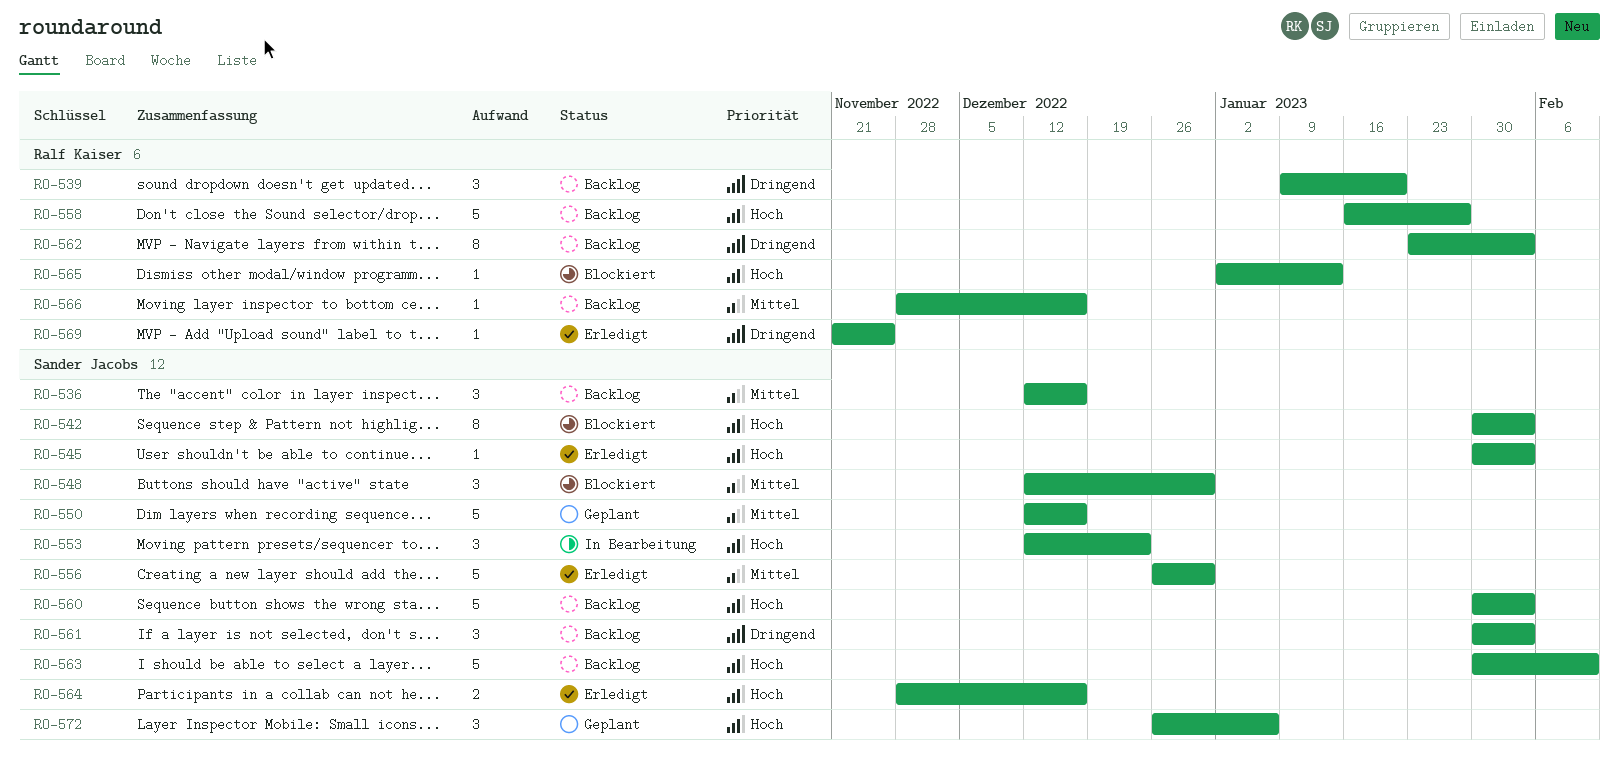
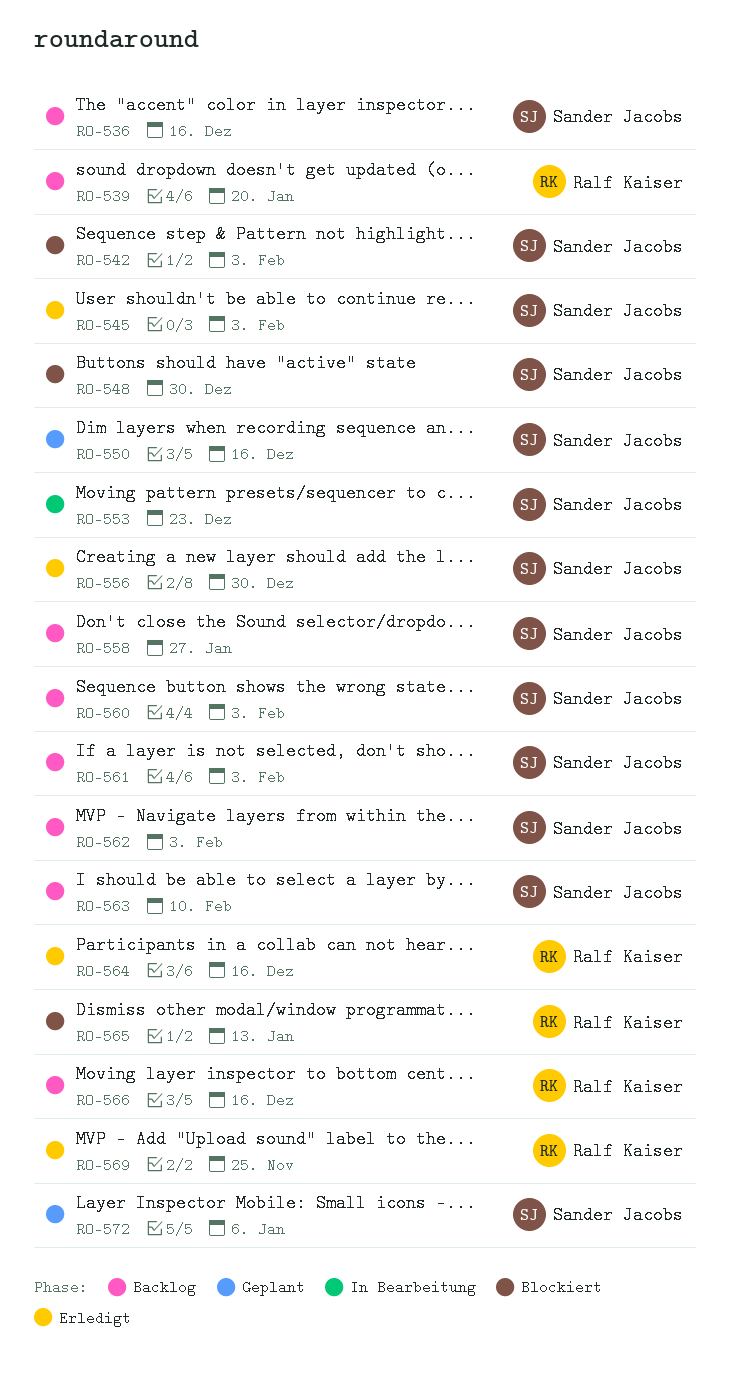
RO-558, owner: Ralf Kaiser -> Sander Jacobs
RO-562, owner: Ralf Kaiser -> Sander Jacobs
RO-564, owner: Sander Jacobs -> Ralf Kaiser

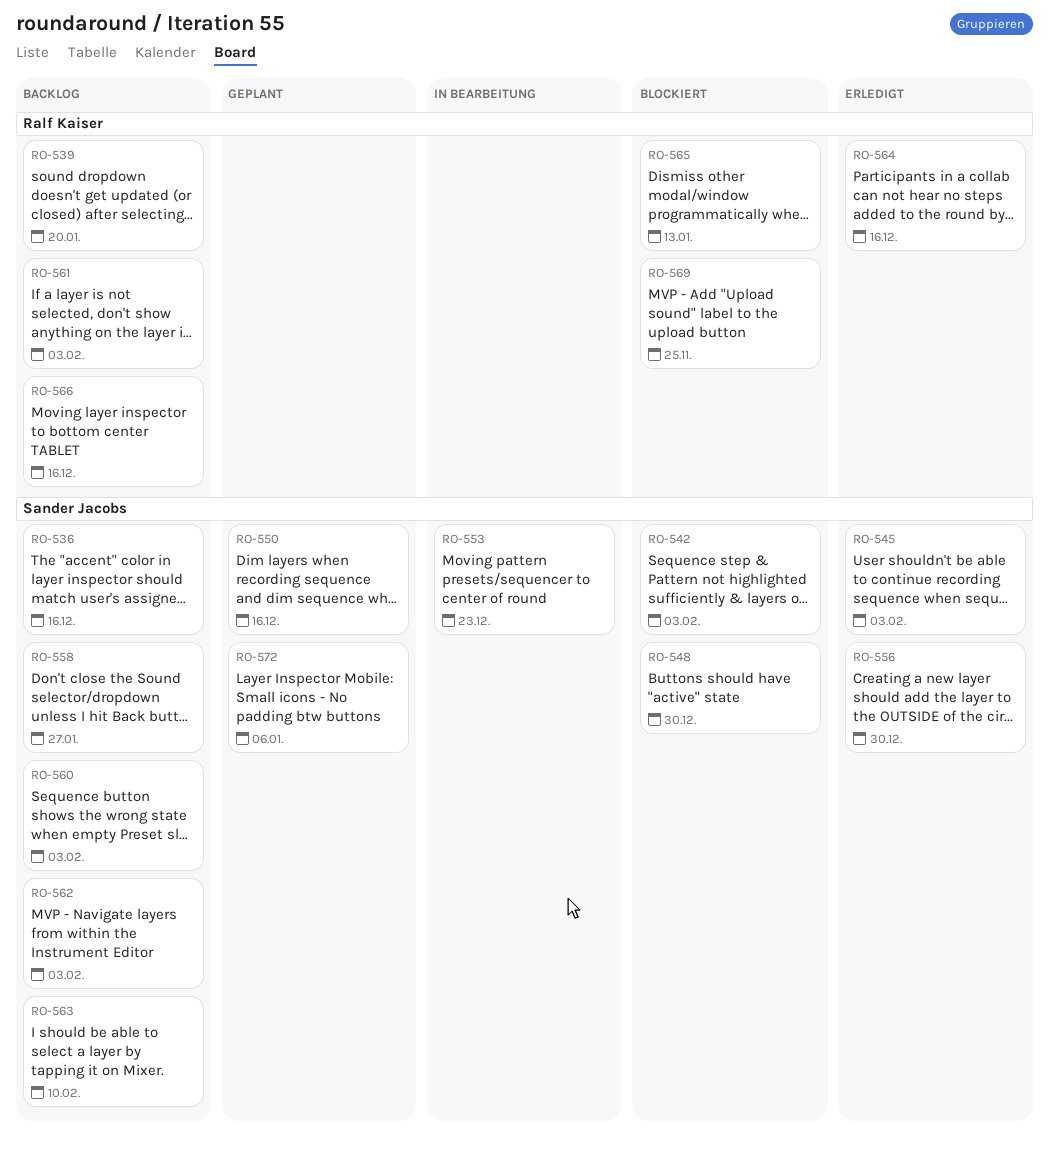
RO-561, owner: Sander Jacobs -> Ralf Kaiser
RO-569, status: Erledigt -> Blockiert

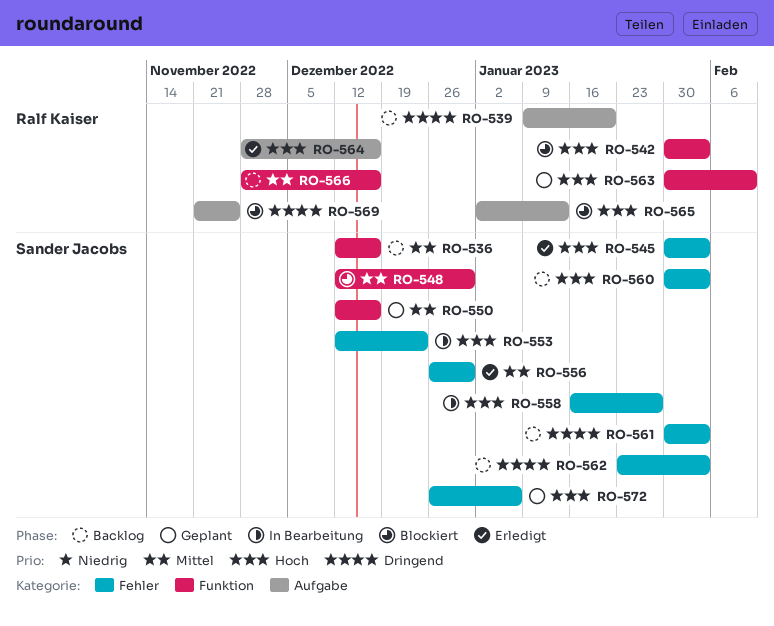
RO-542, owner: Sander Jacobs -> Ralf Kaiser
RO-558, status: Backlog -> In Bearbeitung
RO-561, owner: Ralf Kaiser -> Sander Jacobs
RO-563, status: Backlog -> Geplant
RO-563, owner: Sander Jacobs -> Ralf Kaiser

